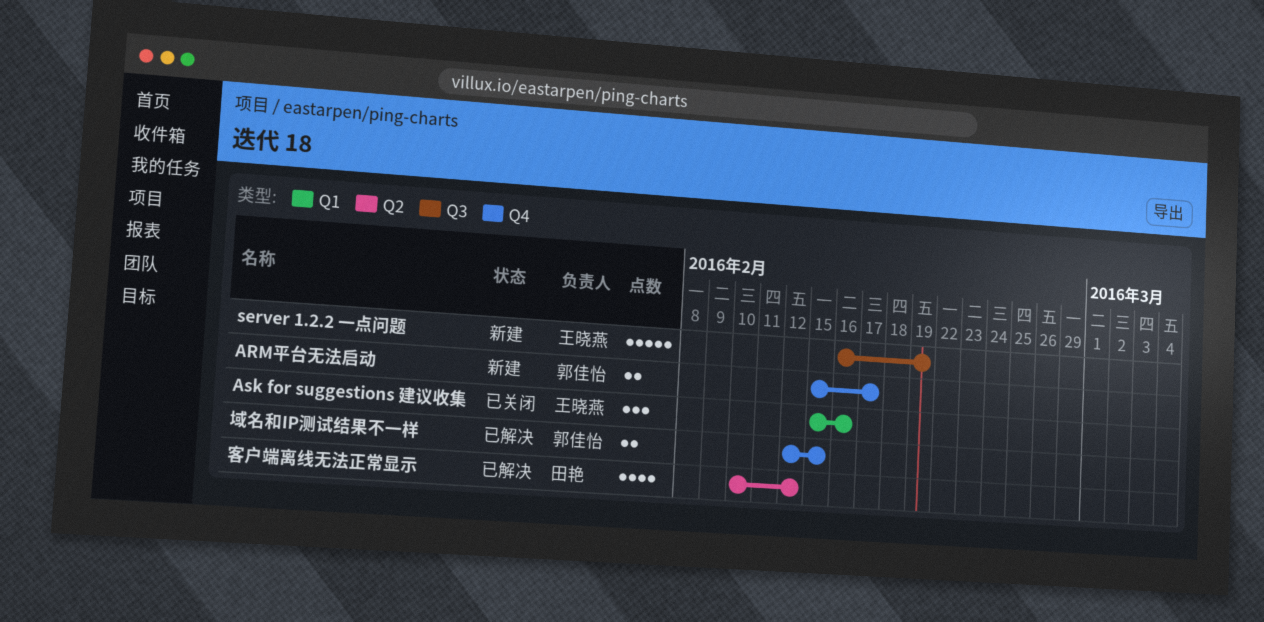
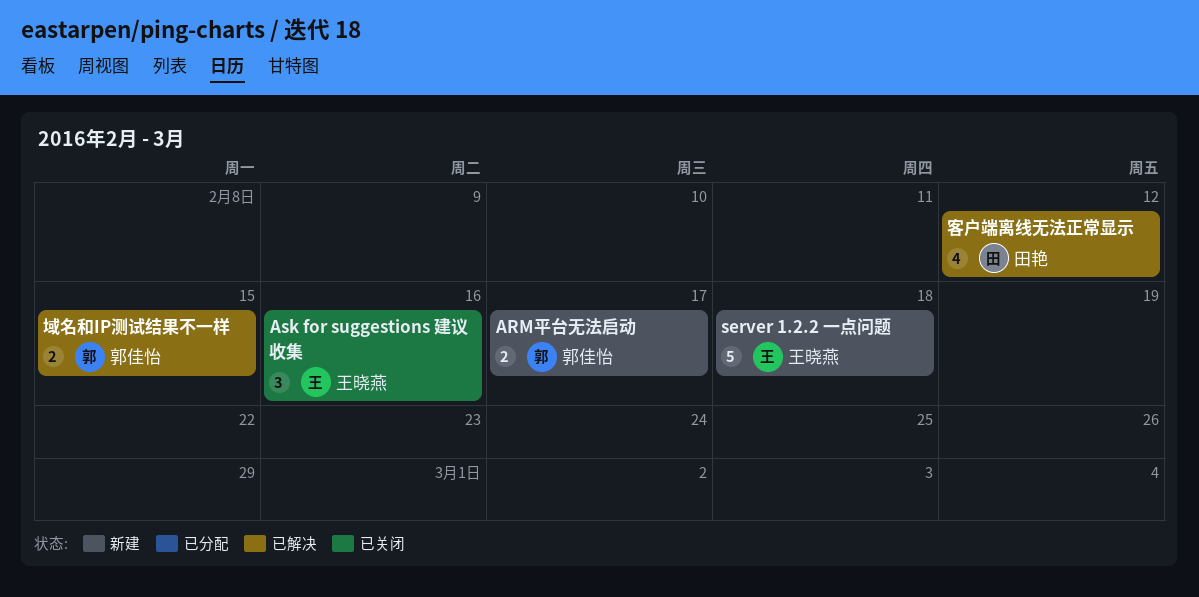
server 1.2.2 一点问题, due: Feb 19 -> Feb 18

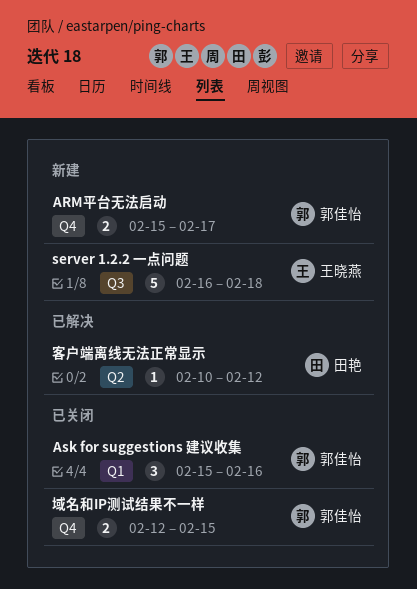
Ask for suggestions 建议收集, owner: 王晓燕 -> 郭佳怡
域名和IP测试结果不一样, status: 已解决 -> 已关闭
客户端离线无法正常显示, estimate: 4 -> 1

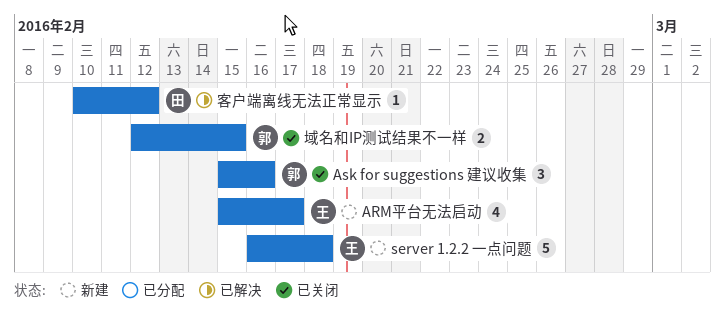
ARM平台无法启动, owner: 郭佳怡 -> 王晓燕
ARM平台无法启动, estimate: 2 -> 4

